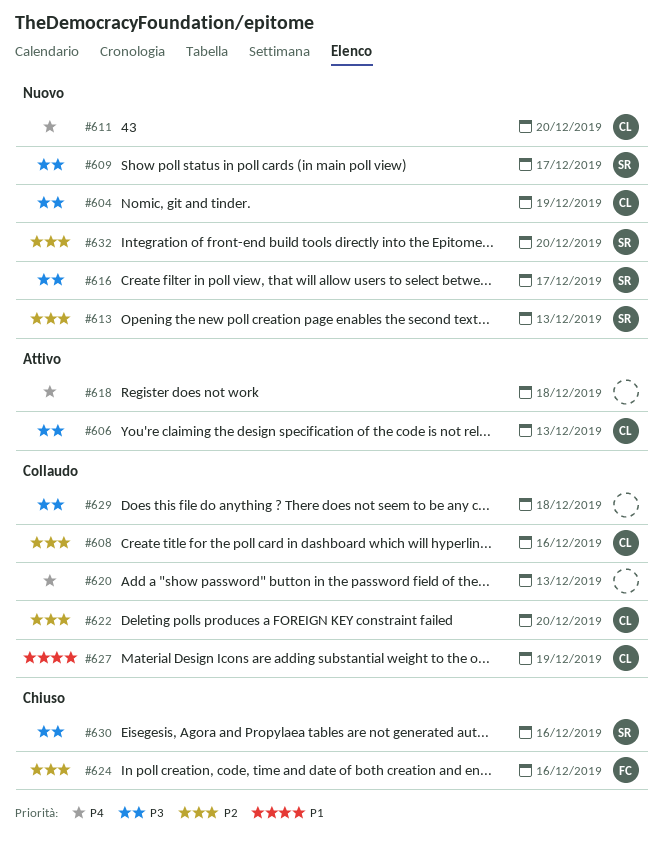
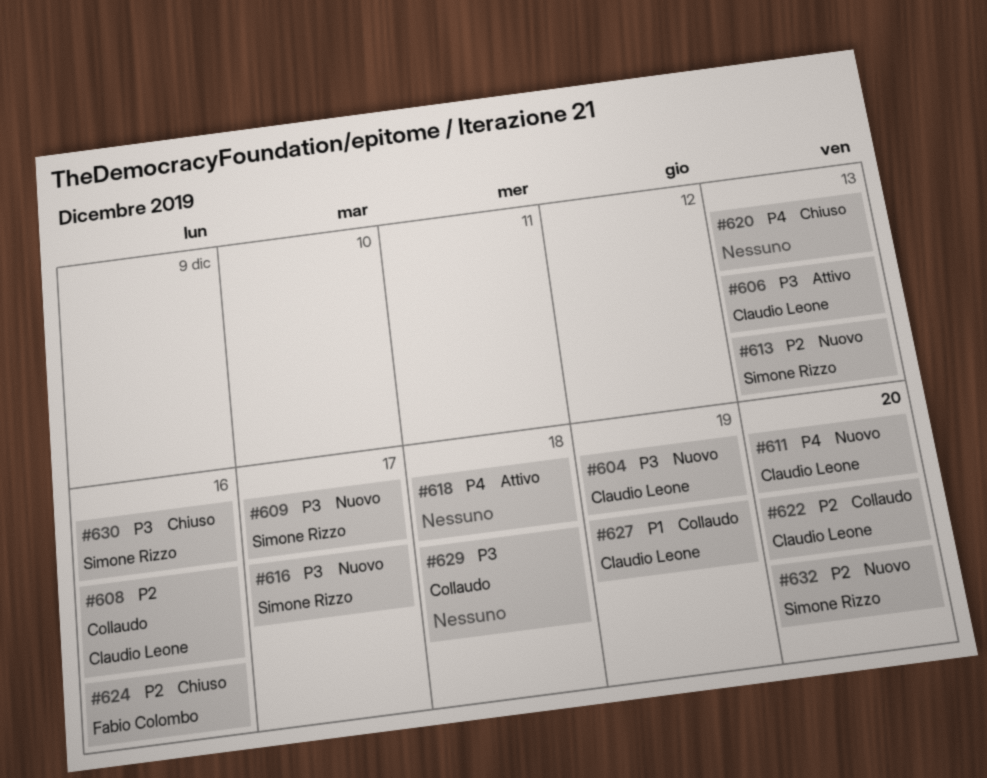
#620, status: Collaudo -> Chiuso

